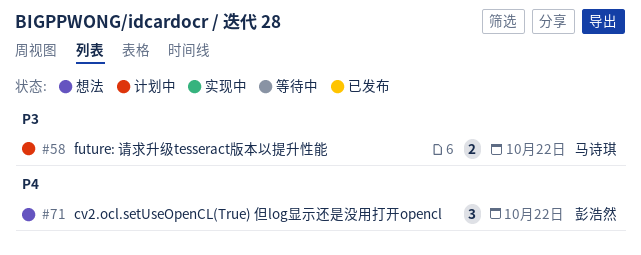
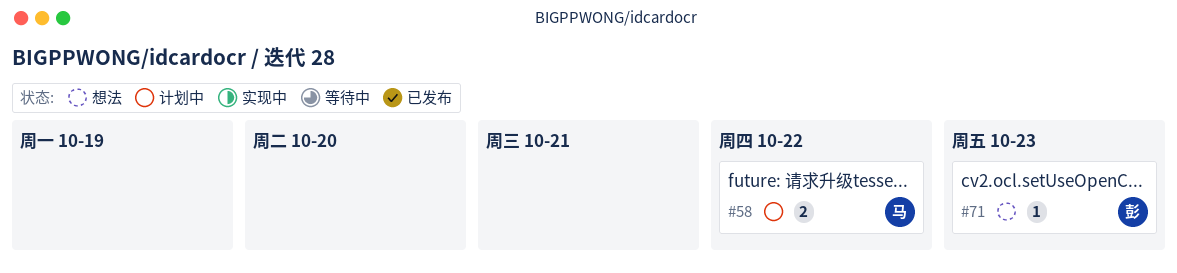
#71, estimate: 3 -> 1
#71, due: Oct 22 -> Oct 23

